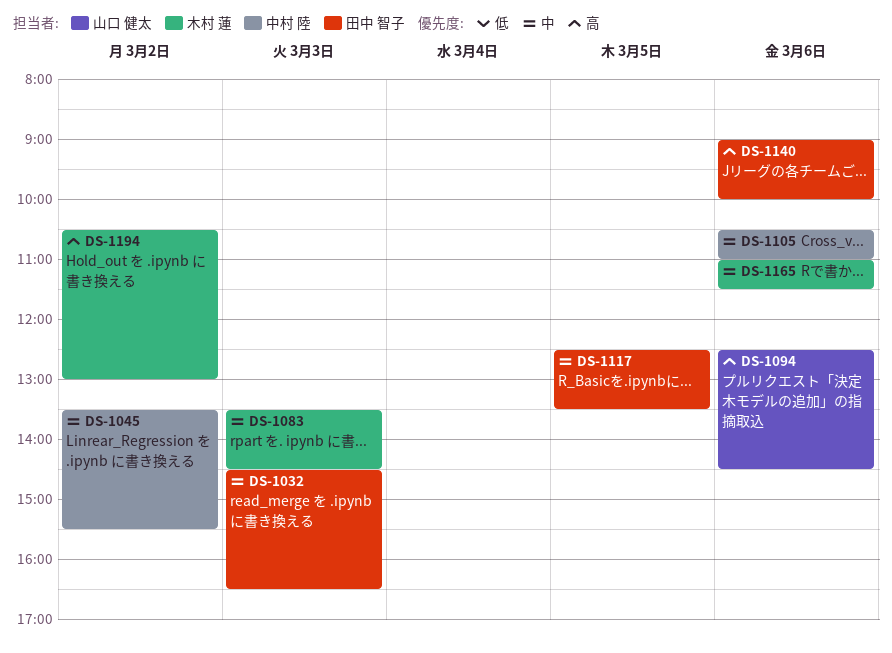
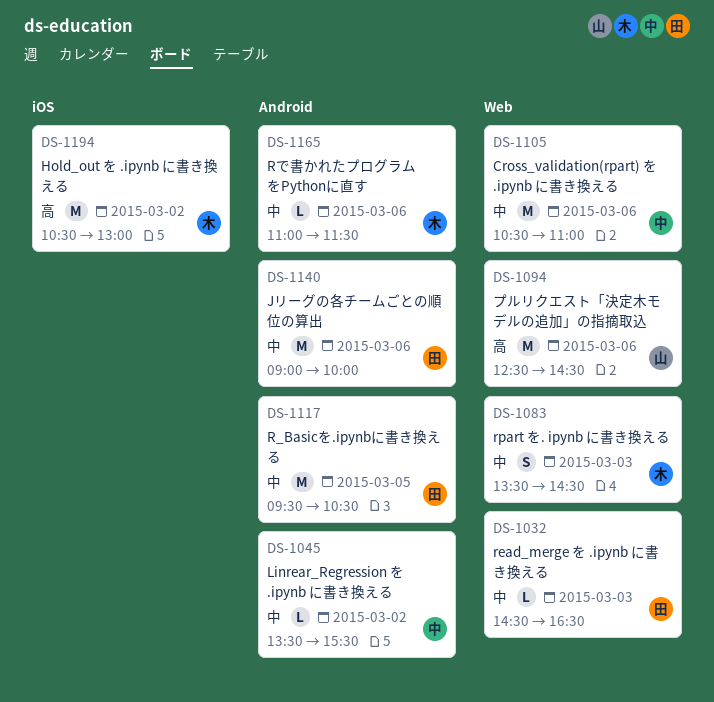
DS-1117, begins: 12:30 -> 09:30
DS-1117, ends: 13:30 -> 10:30
DS-1140, priority: 高 -> 中

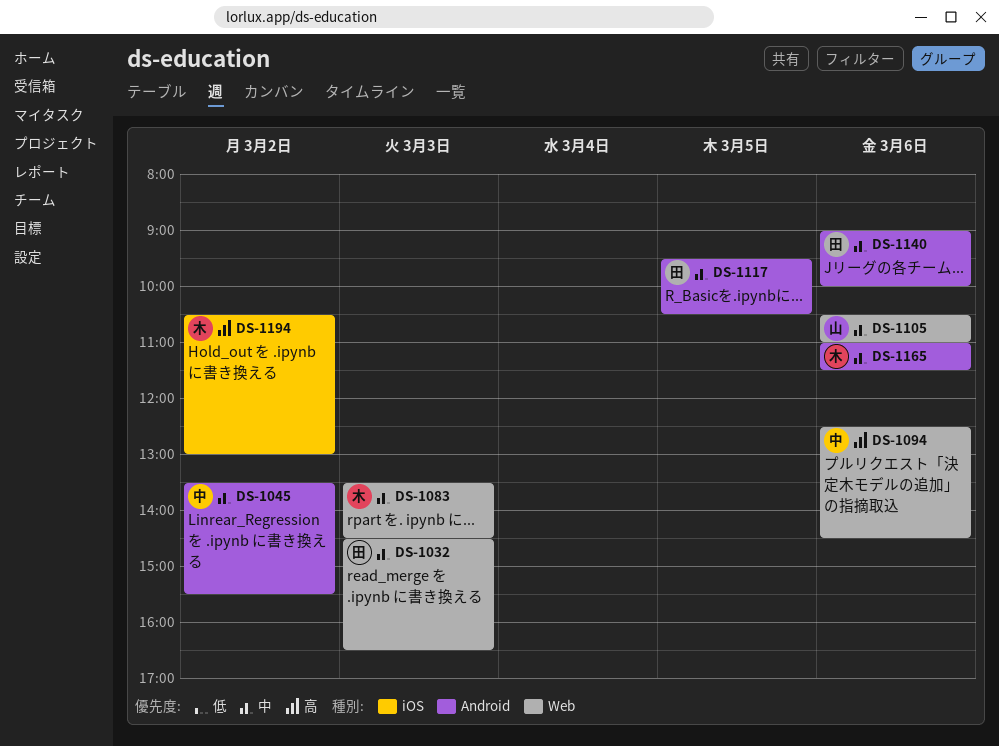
DS-1094, owner: 山 -> 中
DS-1105, owner: 中 -> 山

